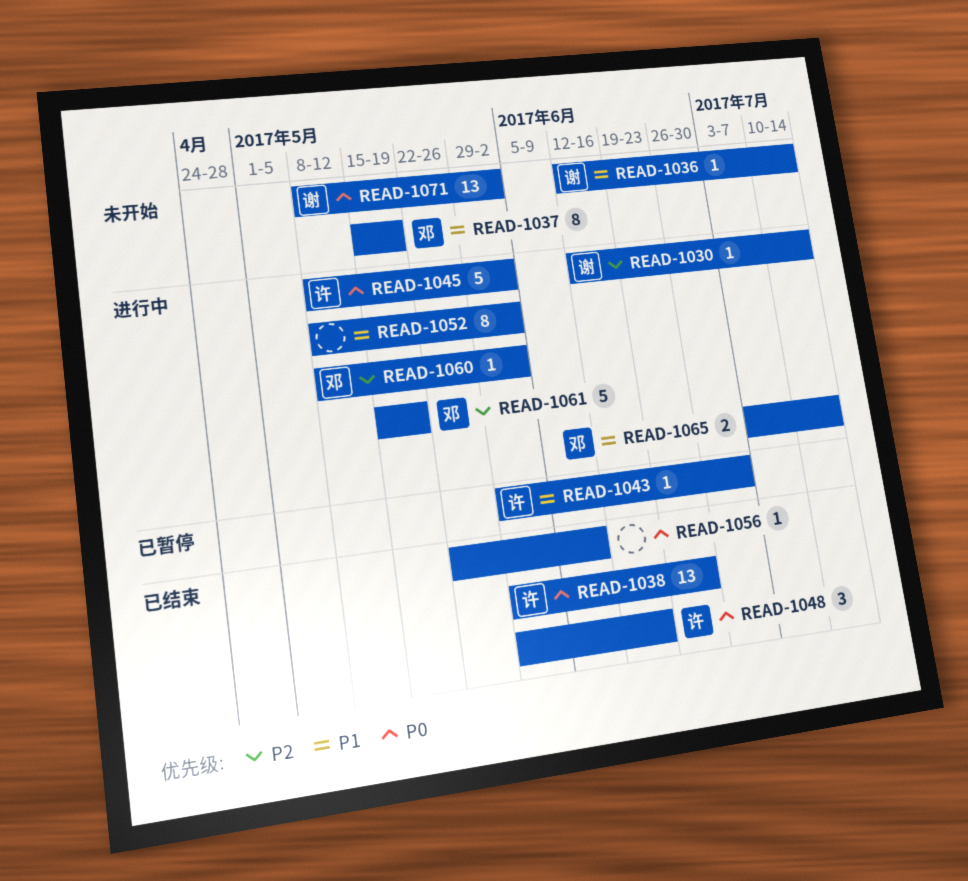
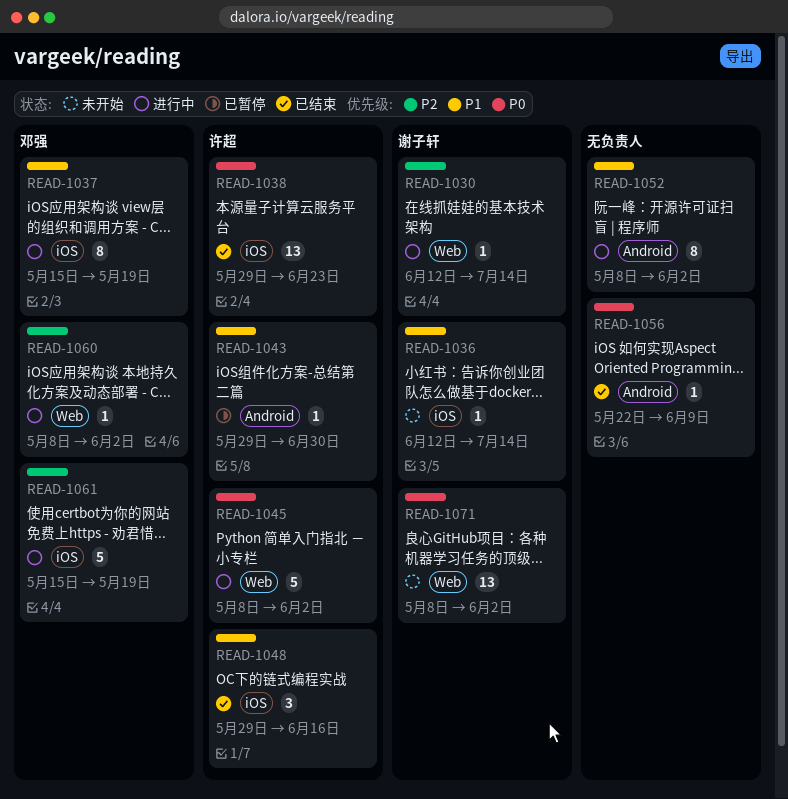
READ-1037, status: 未开始 -> 进行中
READ-1048, priority: P0 -> P1
READ-1065: present -> none

